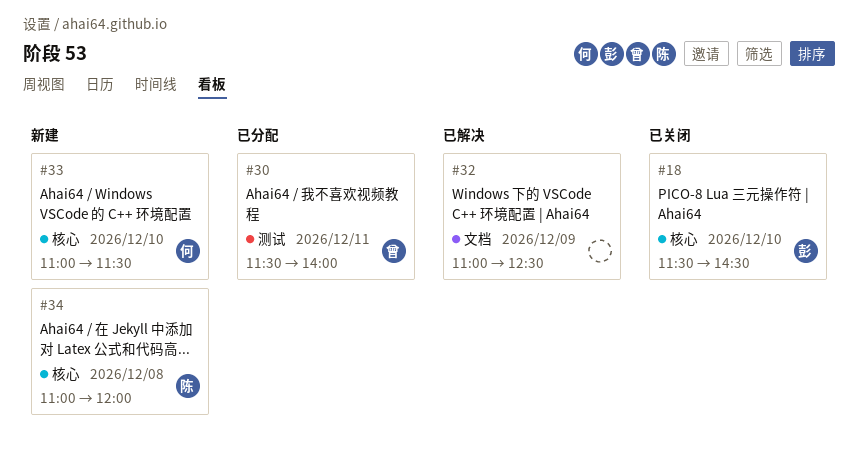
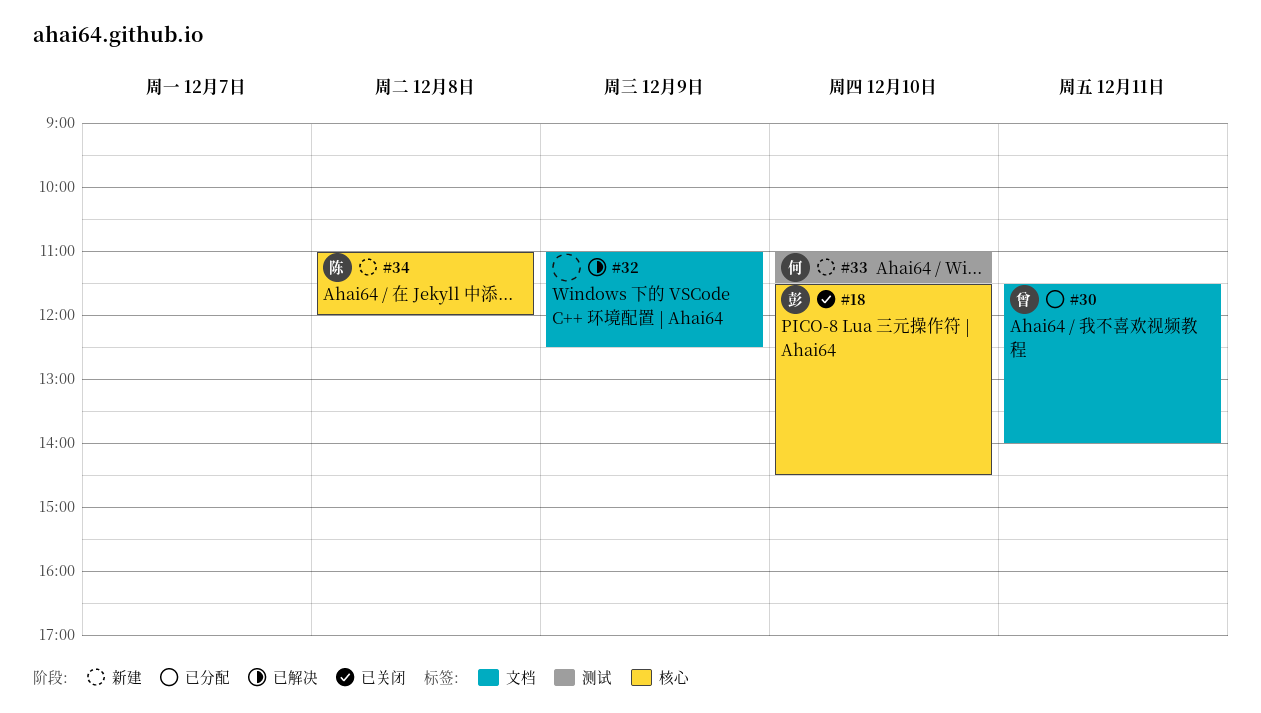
#30, label: 测试 -> 文档
#33, label: 核心 -> 测试

